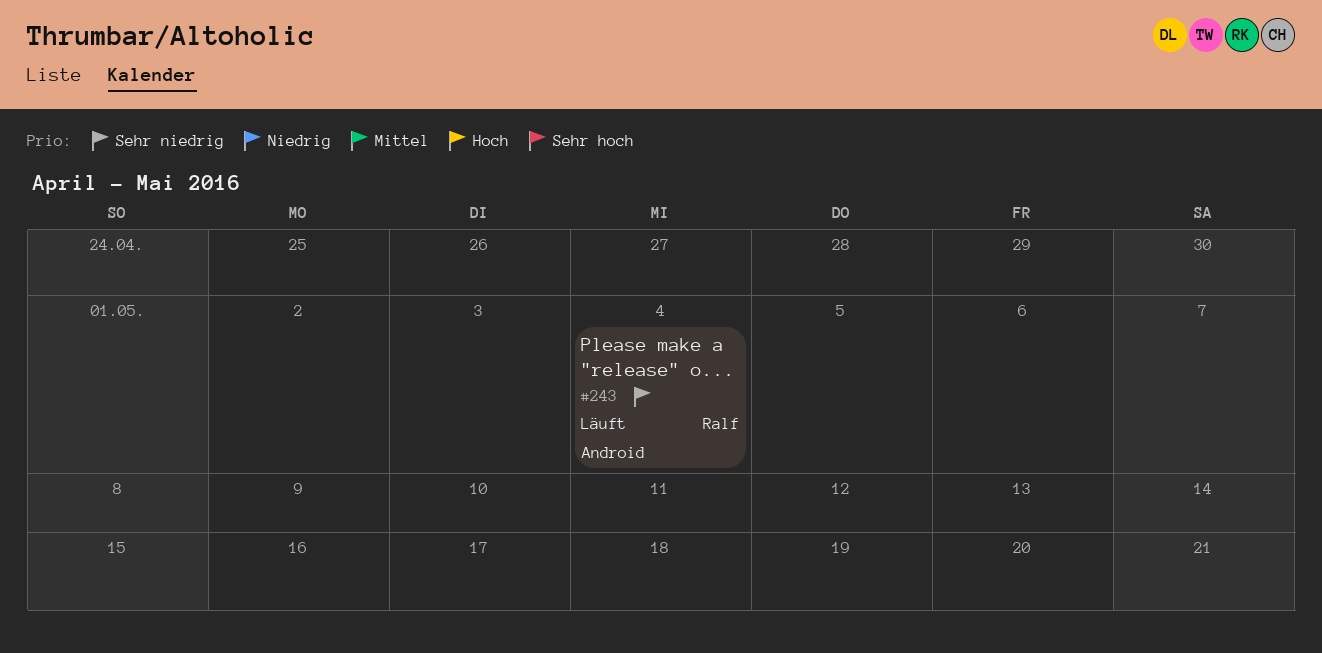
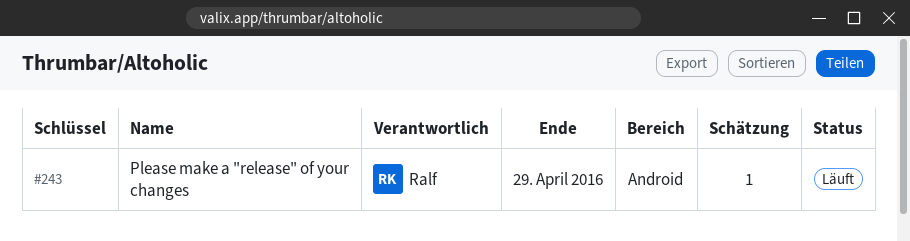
#243, due: May 4 -> Apr 29

